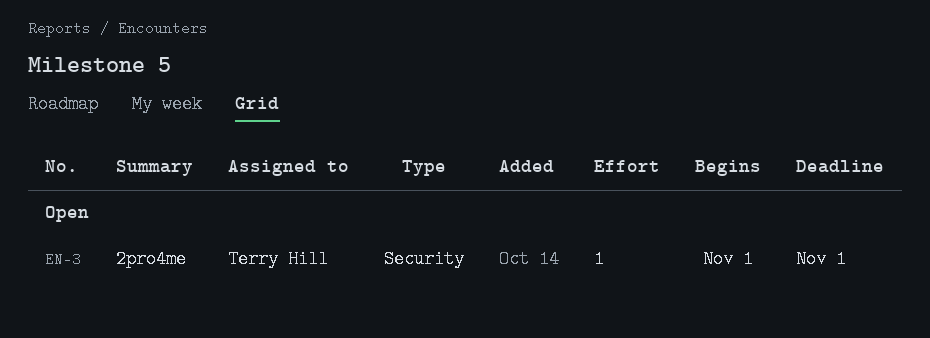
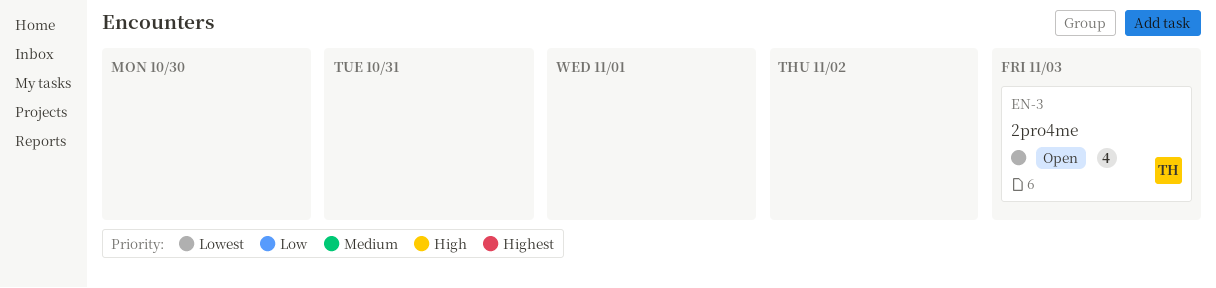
EN-3, estimate: 1 -> 4
EN-3, due: Nov 1 -> Nov 3

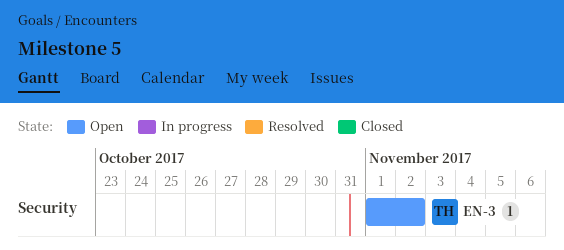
EN-3, estimate: 4 -> 1
EN-3, due: Nov 3 -> Nov 2

